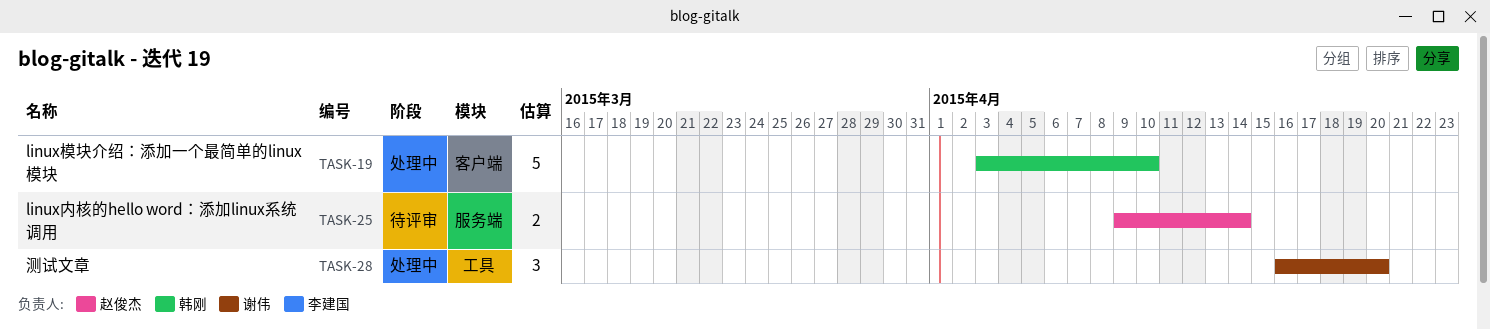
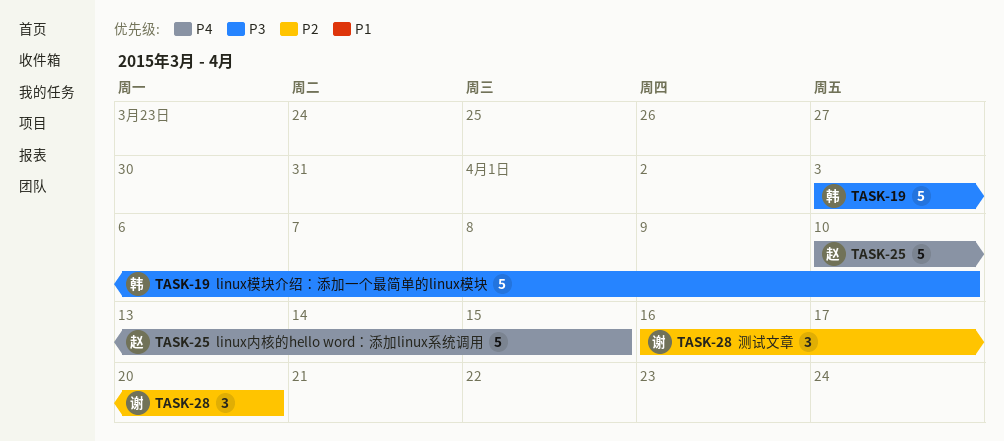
TASK-25, estimate: 2 -> 5
TASK-25, start: Apr 9 -> Apr 10
TASK-25, due: Apr 14 -> Apr 15

